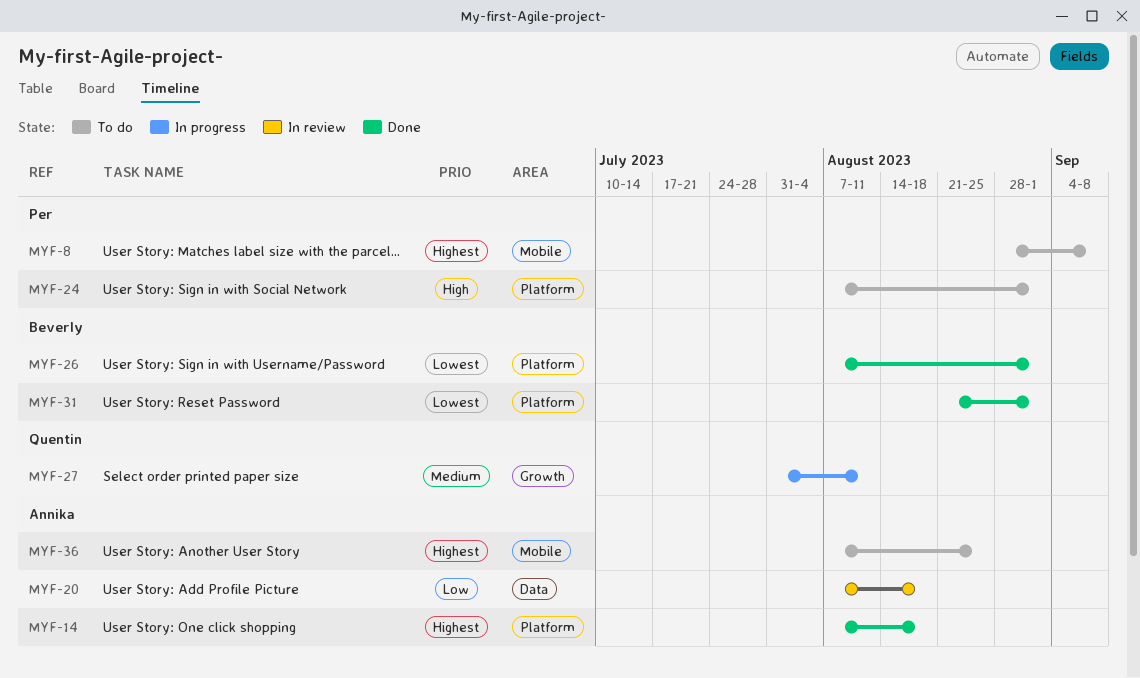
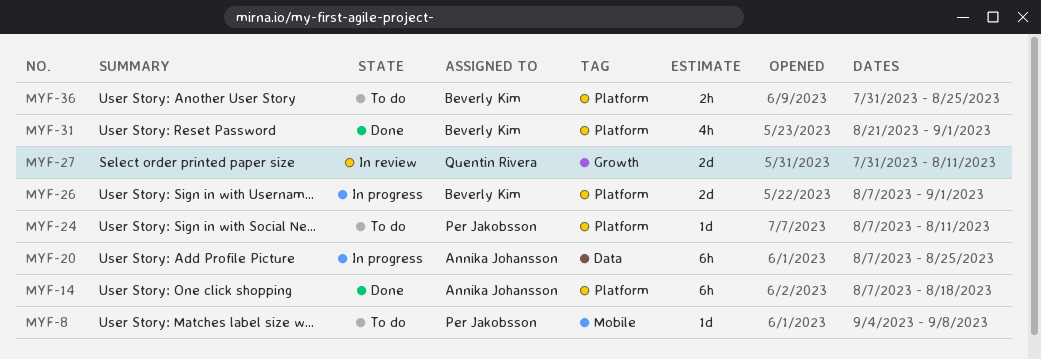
MYF-8, start: Aug 28 -> Sep 4
MYF-20, status: In review -> In progress
MYF-20, due: Aug 18 -> Aug 25
MYF-24, due: Sep 1 -> Aug 11
MYF-26, status: Done -> In progress
MYF-27, status: In progress -> In review
MYF-36, owner: Annika Johansson -> Beverly Kim
MYF-36, label: Mobile -> Platform
MYF-36, start: Aug 7 -> Jul 31

